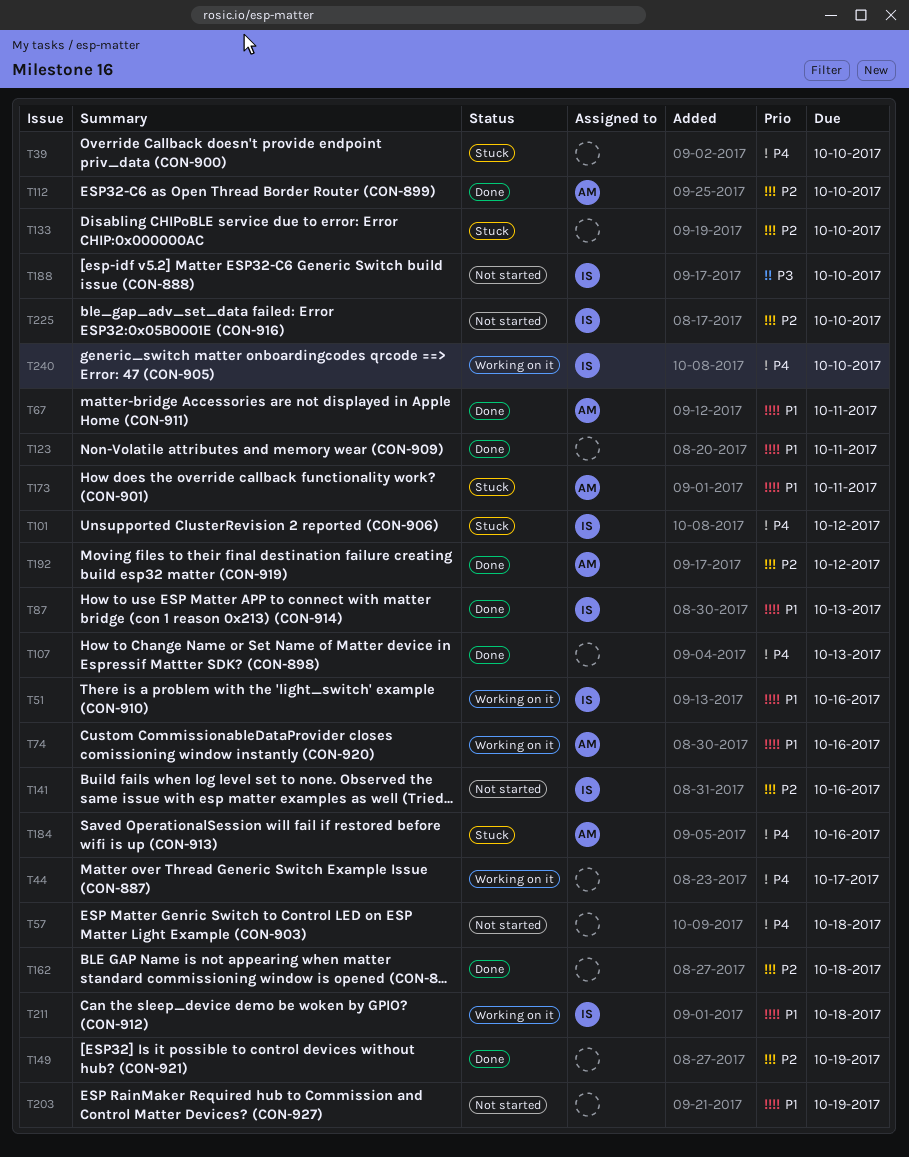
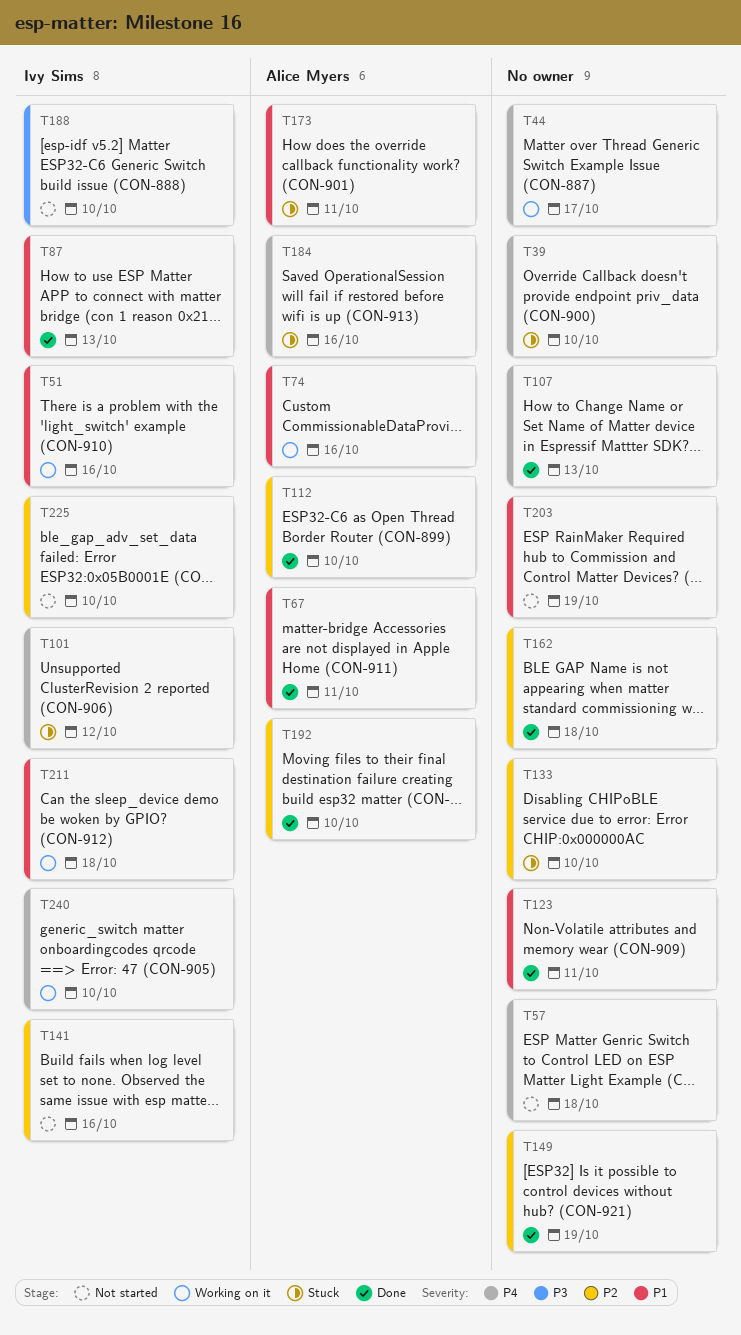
T192, due: Oct 12 -> Oct 10

